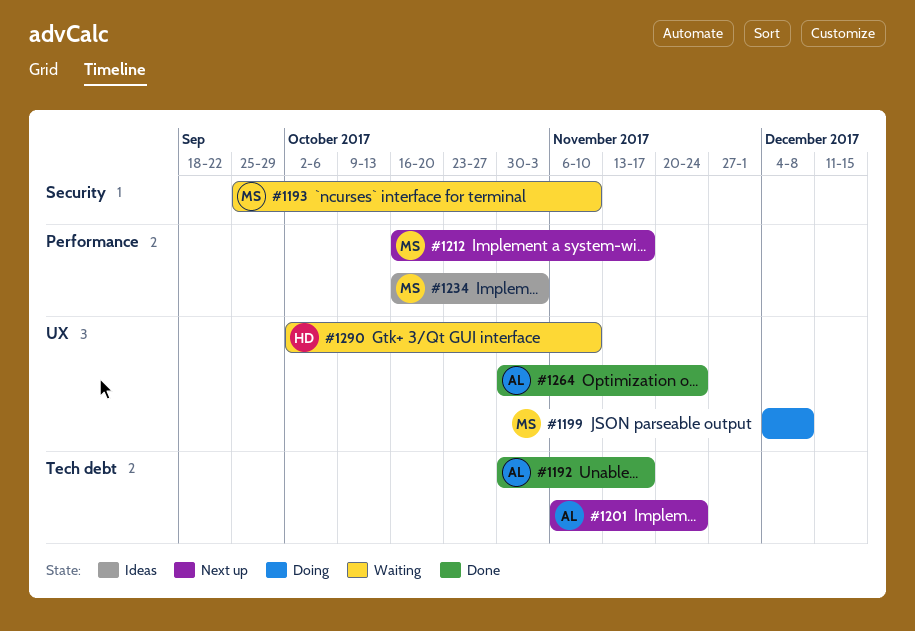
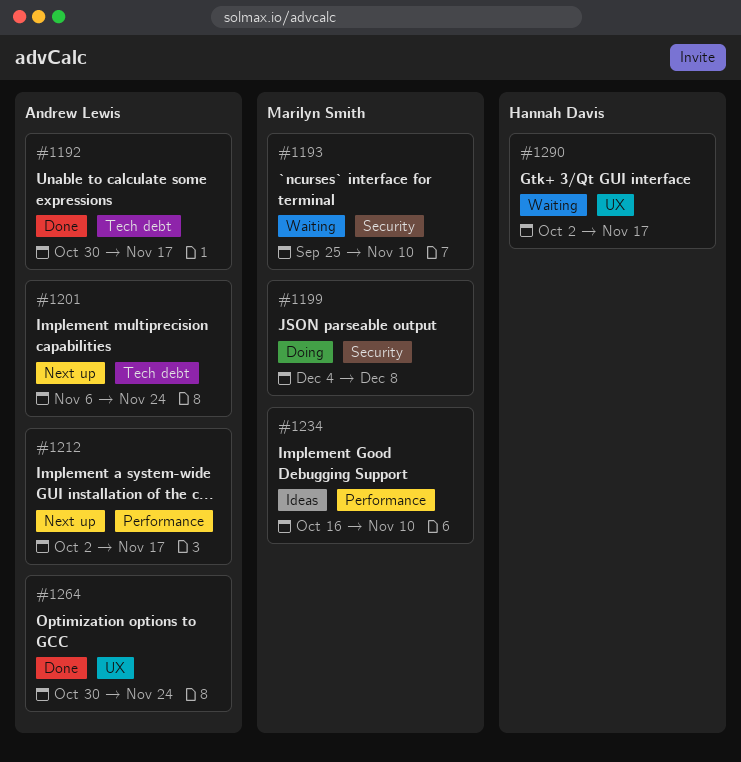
#1199, label: UX -> Security
#1212, owner: Marilyn Smith -> Andrew Lewis
#1212, start: Oct 16 -> Oct 2
#1234, due: Nov 3 -> Nov 10
#1290, due: Nov 10 -> Nov 17

